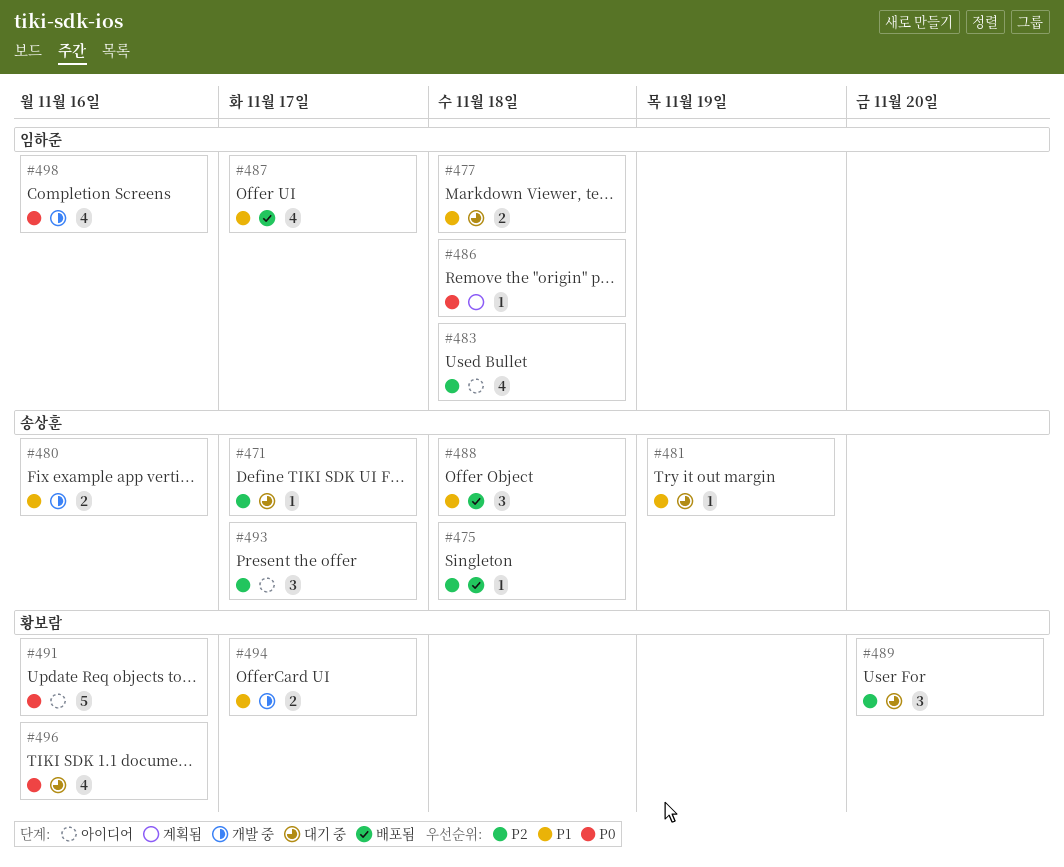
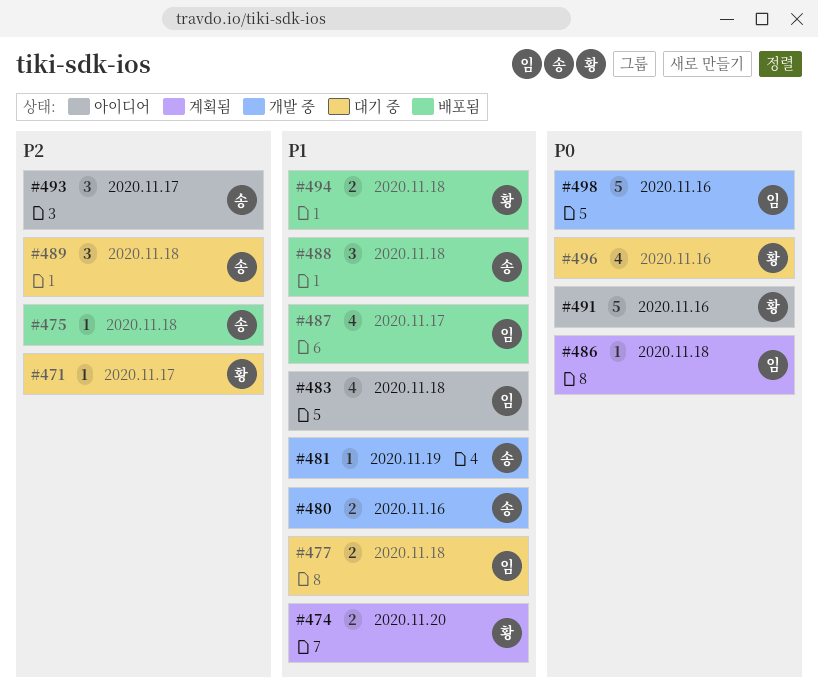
#471, owner: 송상훈 -> 황보람
#474: none -> present
#481, status: 대기 중 -> 개발 중
#483, priority: P2 -> P1
#489, owner: 황보람 -> 송상훈
#489, due: Nov 20 -> Nov 18
#494, status: 개발 중 -> 배포됨
#494, due: Nov 17 -> Nov 18
#498, estimate: 4 -> 5

